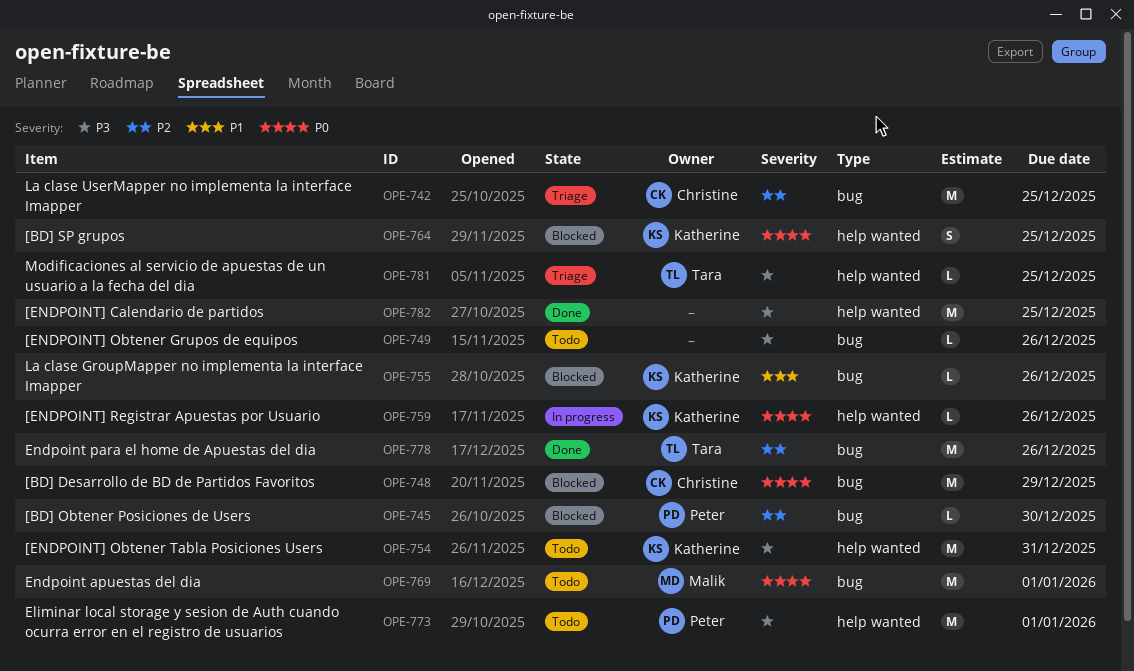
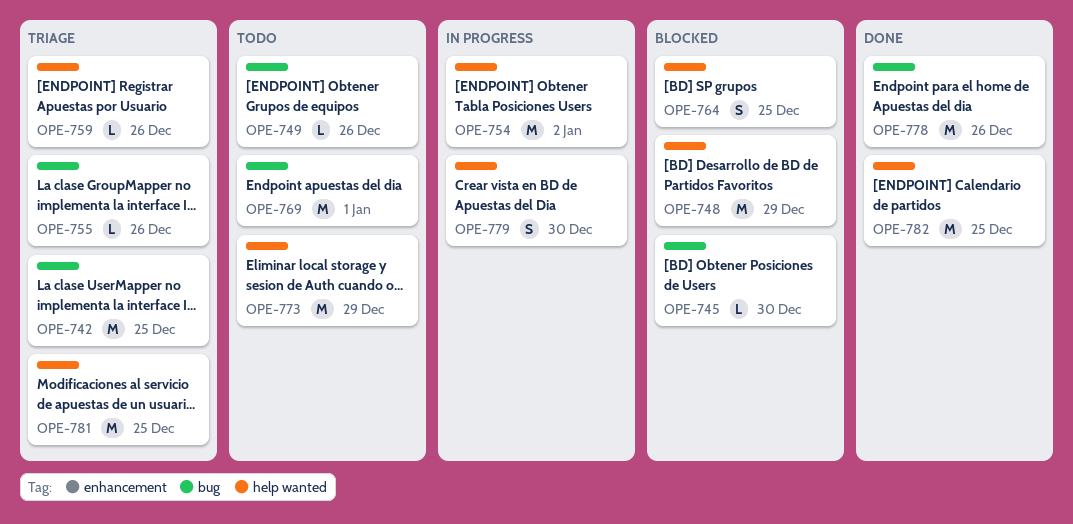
OPE-748, label: bug -> help wanted
OPE-754, status: Todo -> In progress
OPE-754, due: Dec 31 -> Jan 2
OPE-755, status: Blocked -> Triage
OPE-759, status: In progress -> Triage
OPE-773, due: Jan 1 -> Dec 29
OPE-779: none -> present
OPE-781, estimate: L -> M

